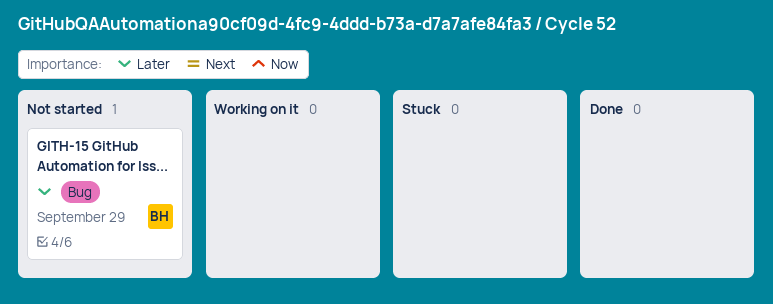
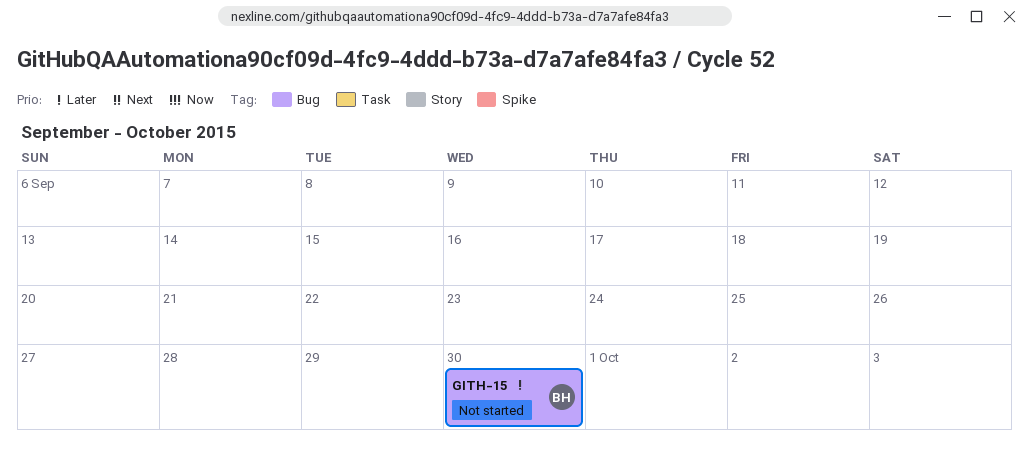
GITH-15, due: Sep 29 -> Sep 30

